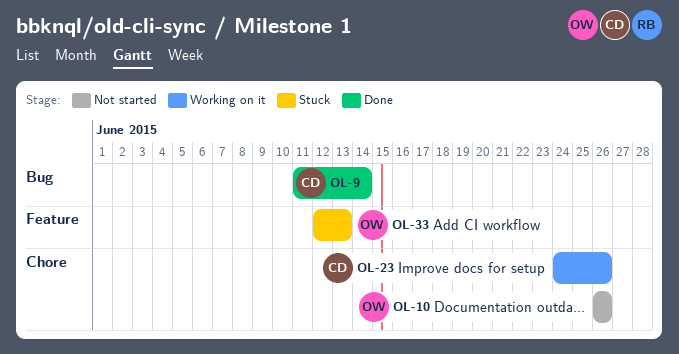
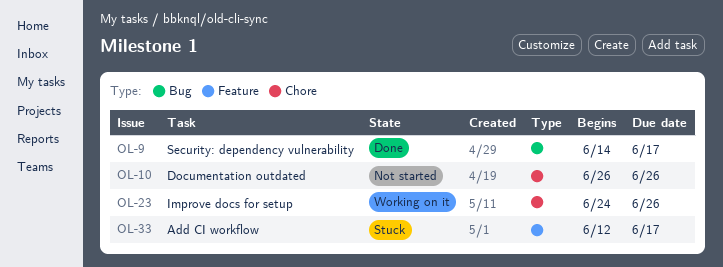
OL-9, start: Jun 11 -> Jun 14
OL-9, due: Jun 14 -> Jun 17
OL-33, due: Jun 13 -> Jun 17

